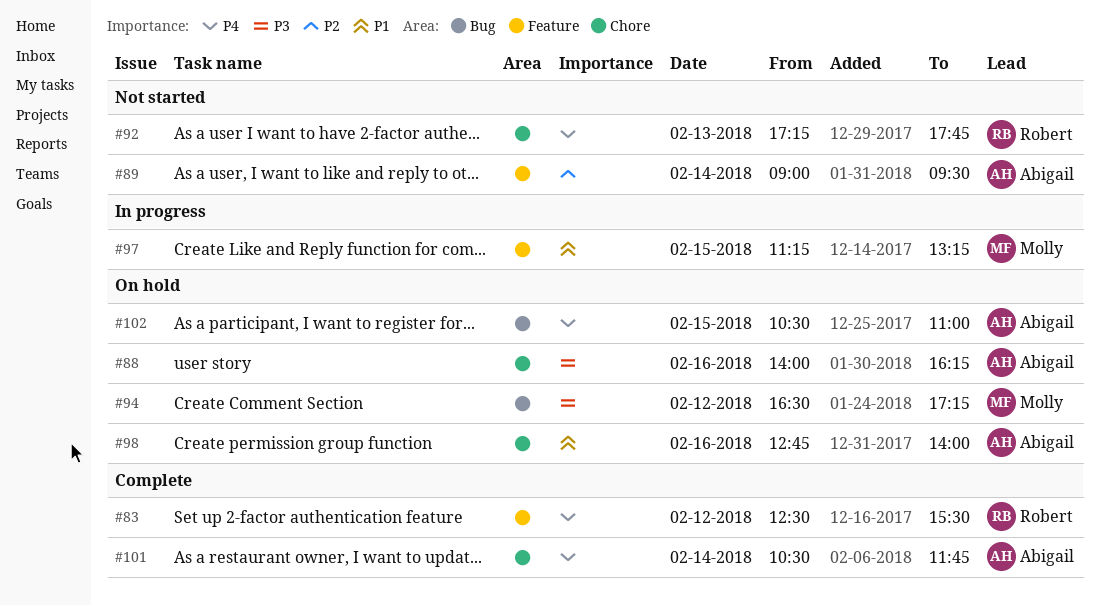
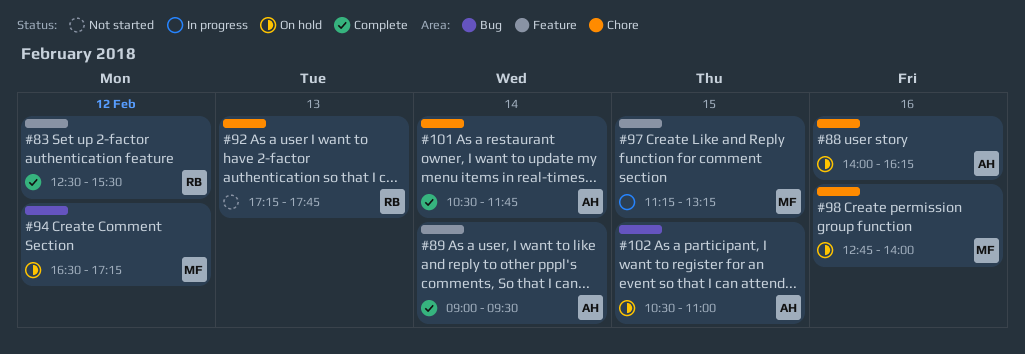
#89, status: Not started -> Complete
#98, owner: Abigail -> Molly

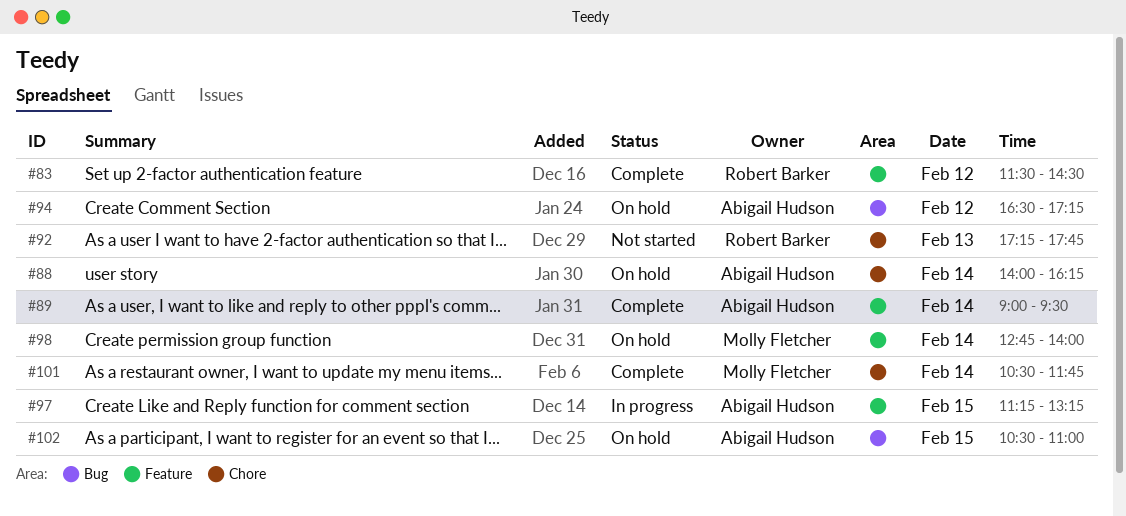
#83, begins: 12:30 -> 11:30
#83, ends: 15:30 -> 14:30
#88, day: Feb 16 -> Feb 14
#94, owner: Molly Fletcher -> Abigail Hudson
#97, owner: Molly Fletcher -> Abigail Hudson
#98, label: Chore -> Feature
#98, day: Feb 16 -> Feb 14
#101, owner: Abigail Hudson -> Molly Fletcher

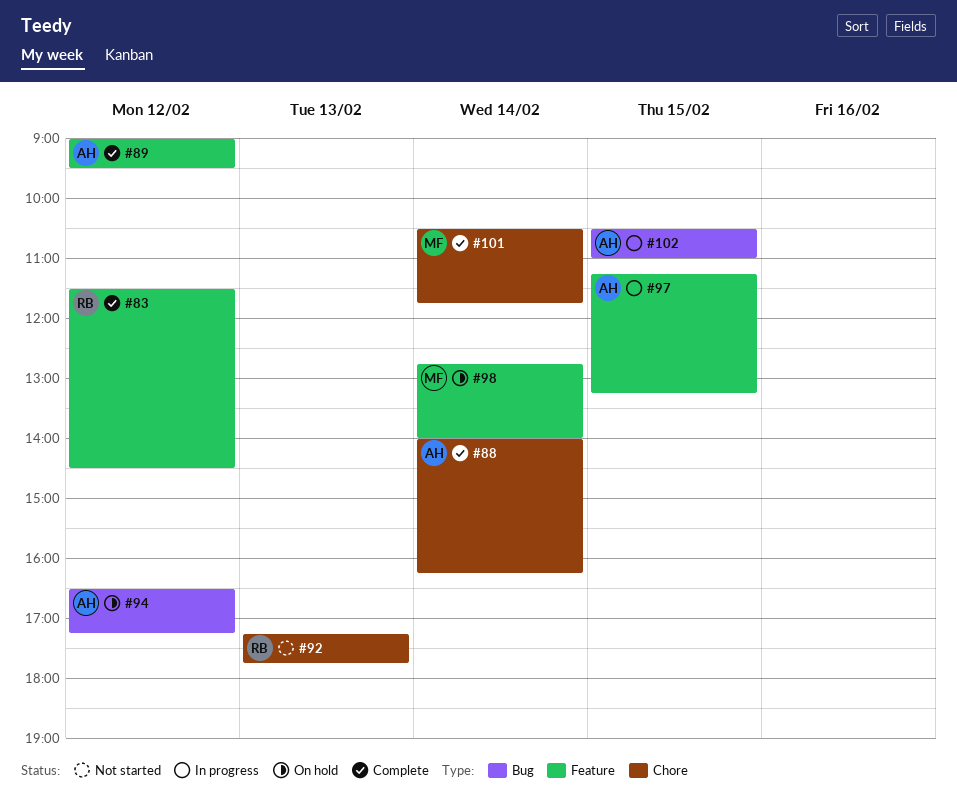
#88, status: On hold -> Complete
#89, day: Feb 14 -> Feb 12
#102, status: On hold -> In progress

